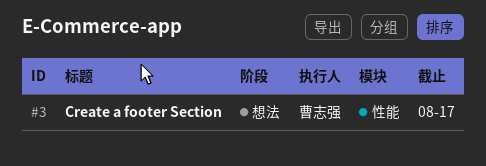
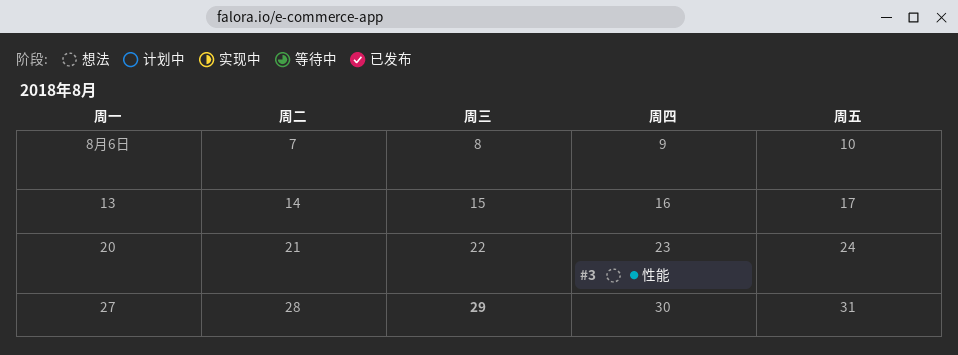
#3, due: Aug 17 -> Aug 23

